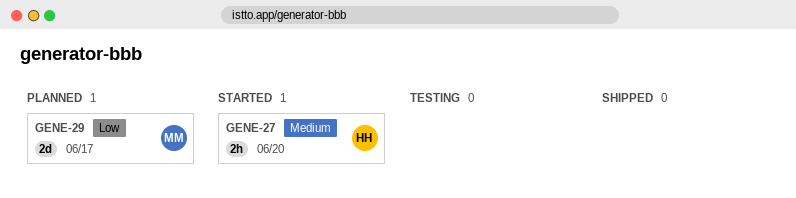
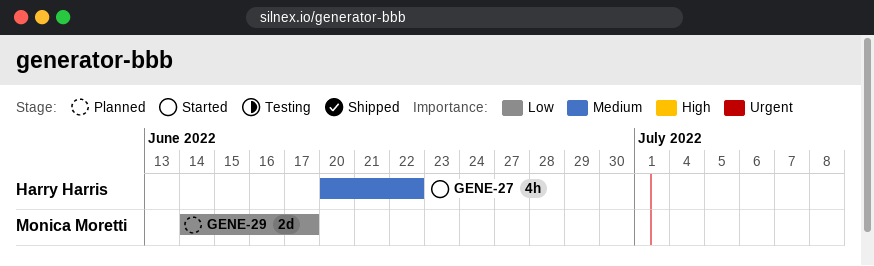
GENE-27, estimate: 2h -> 4h
GENE-27, due: Jun 20 -> Jun 22

